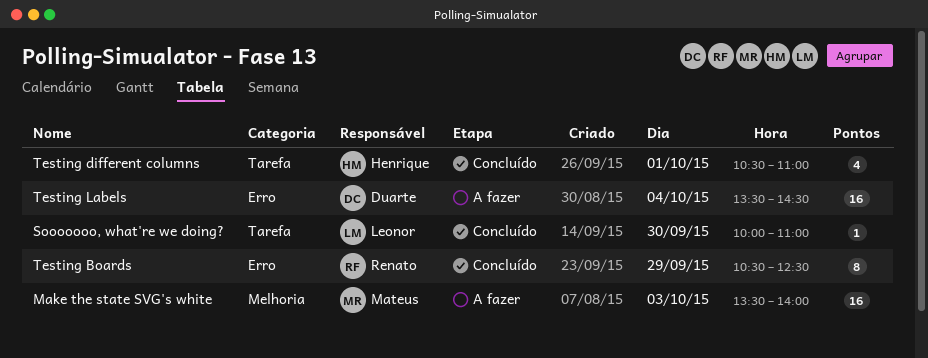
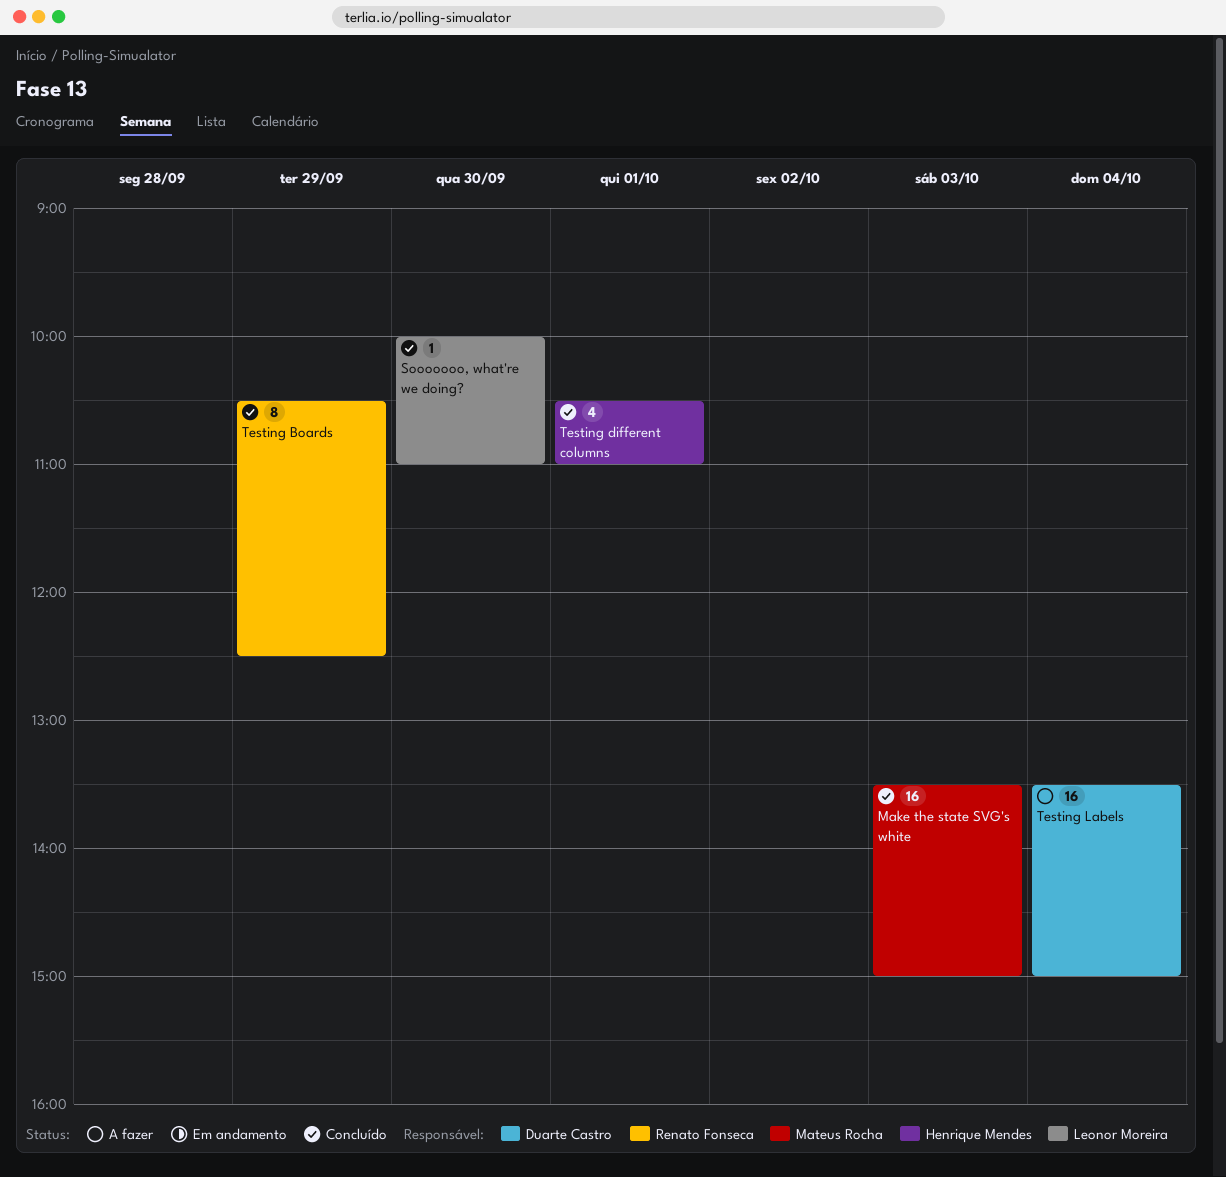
Make the state SVG's white, status: A fazer -> Concluído
Make the state SVG's white, ends: 14:00 -> 15:00
Testing Labels, ends: 14:30 -> 15:00

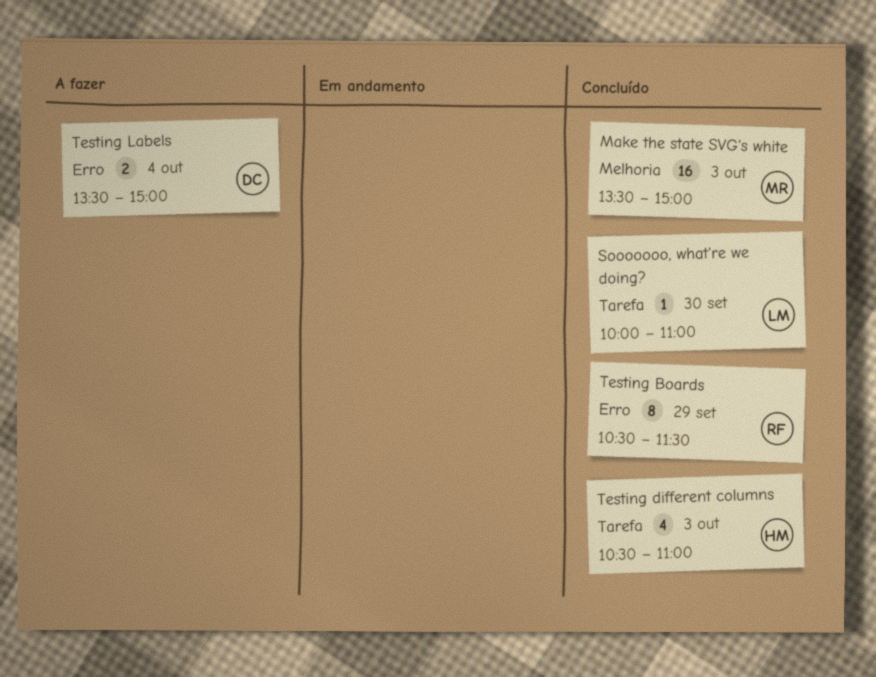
Testing Boards, ends: 12:30 -> 11:30
Testing different columns, day: Oct 1 -> Oct 3
Testing Labels, estimate: 16 -> 2

